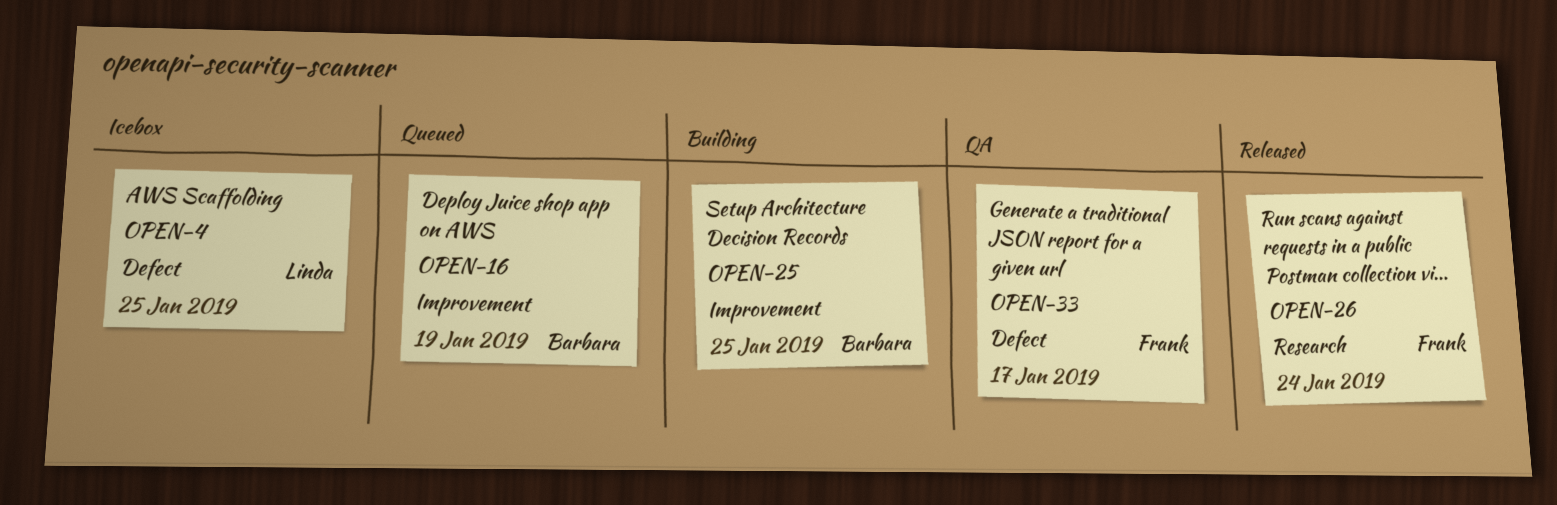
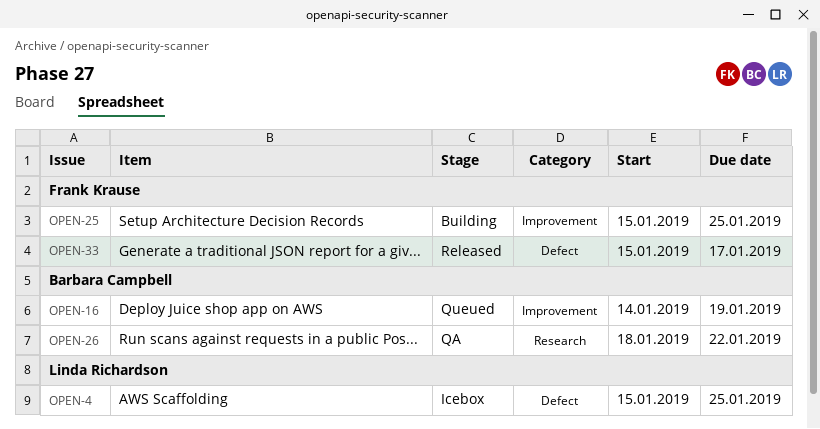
OPEN-25, owner: Barbara Campbell -> Frank Krause
OPEN-26, status: Released -> QA
OPEN-26, owner: Frank Krause -> Barbara Campbell
OPEN-26, due: Jan 24 -> Jan 22
OPEN-33, status: QA -> Released

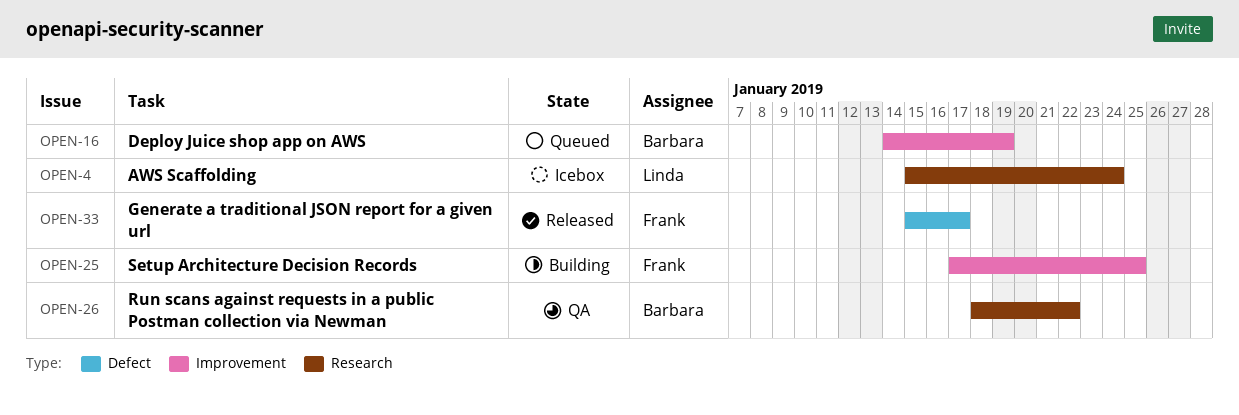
OPEN-4, label: Defect -> Research
OPEN-4, due: Jan 25 -> Jan 24
OPEN-25, start: Jan 15 -> Jan 17

